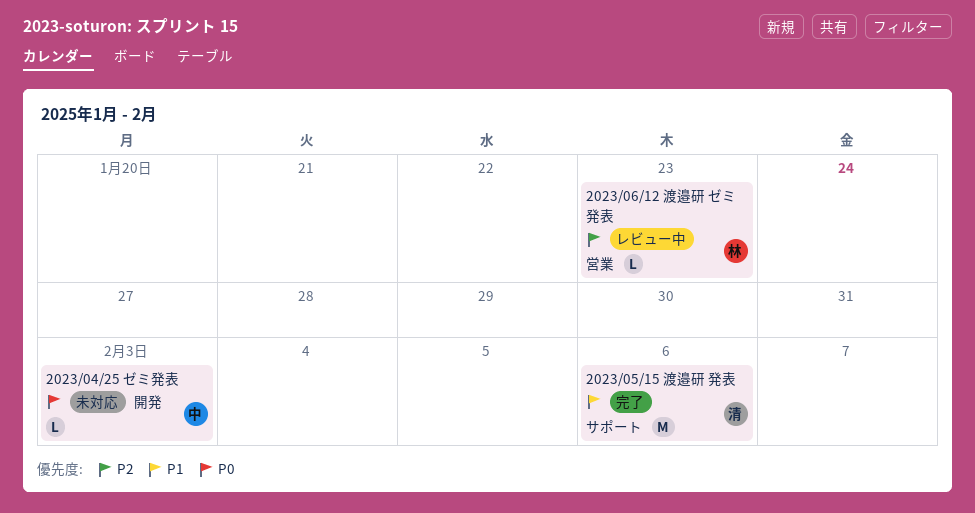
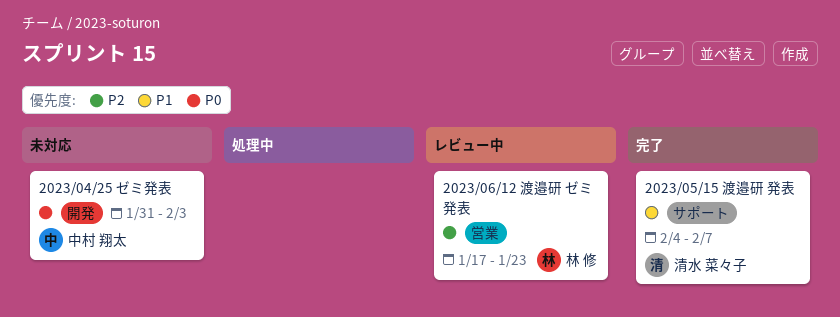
2023/05/15 渡邉研 発表, due: Feb 6 -> Feb 7

